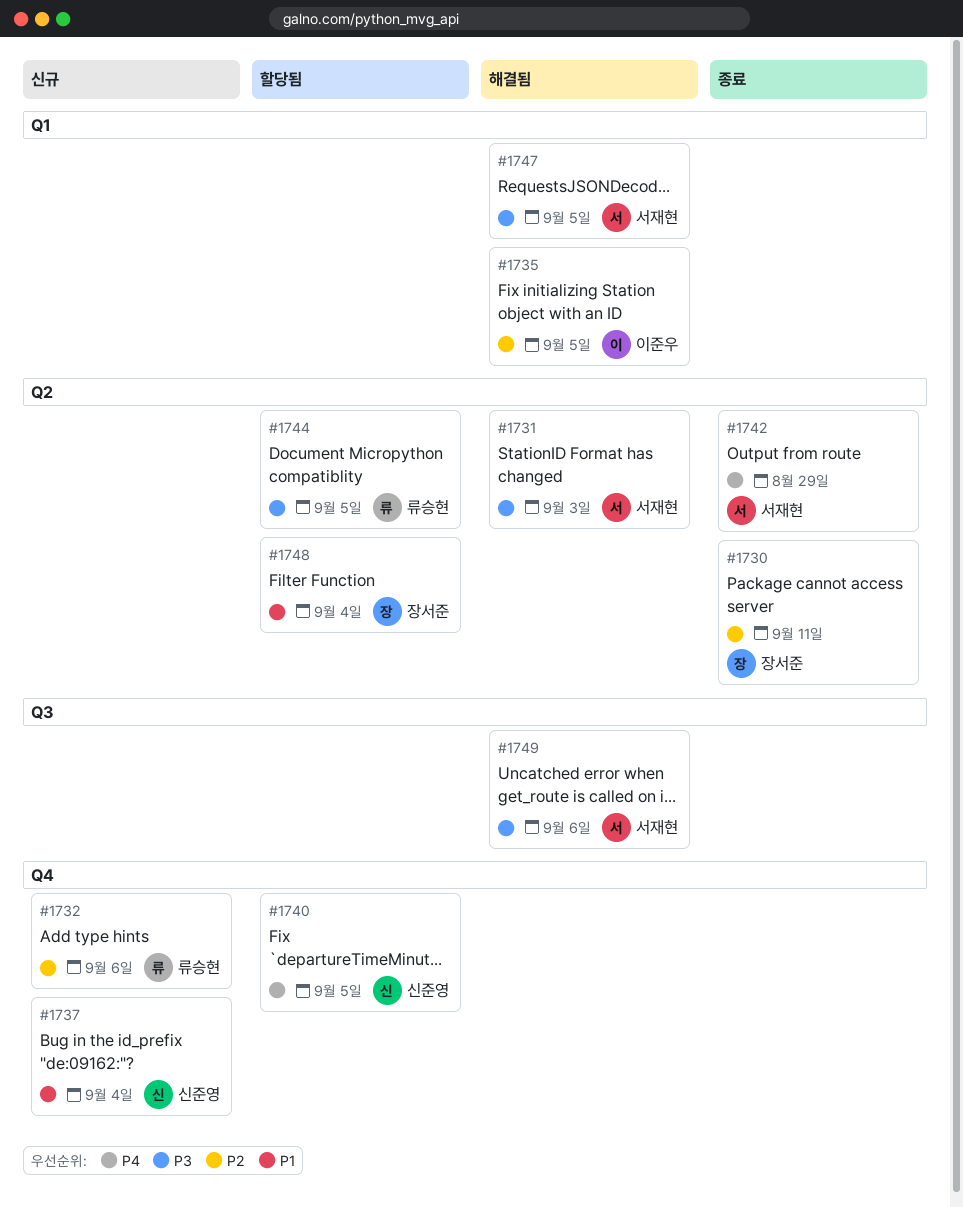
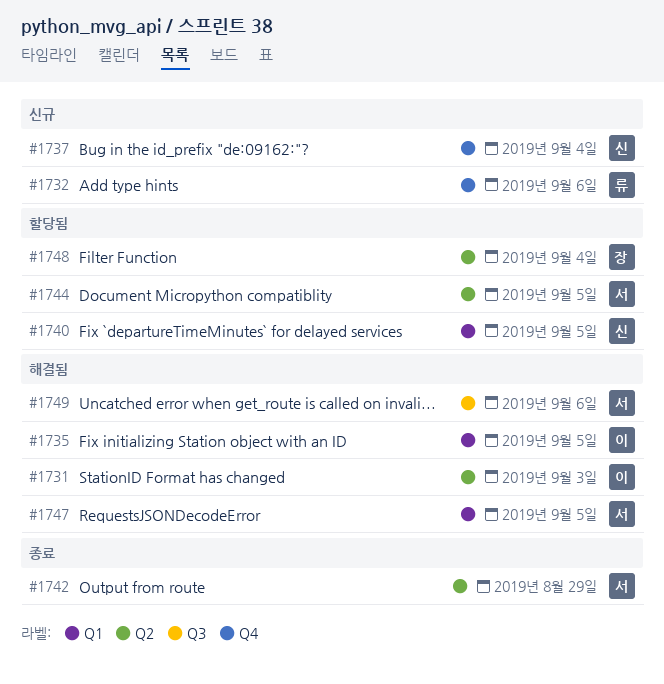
#1730: present -> none
#1731, owner: 서재현 -> 이준우
#1740, label: Q4 -> Q1
#1744, owner: 류승현 -> 서재현

